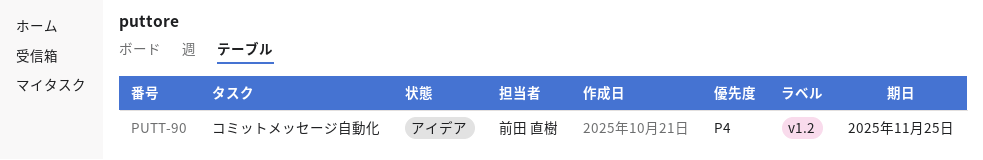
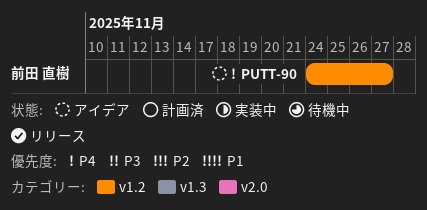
PUTT-90, due: Nov 25 -> Nov 27

